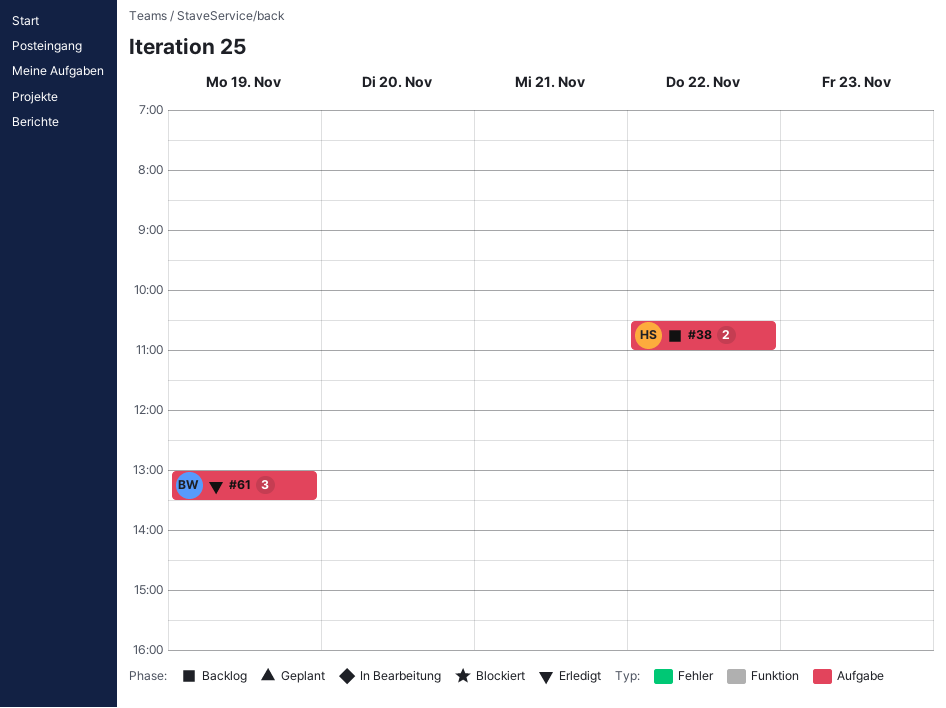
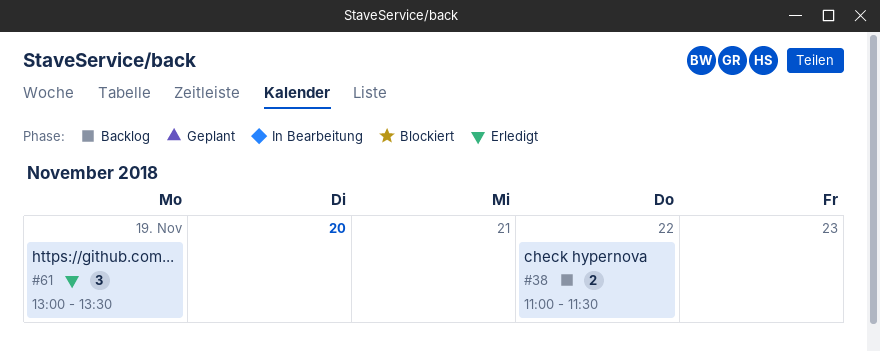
#38, begins: 10:30 -> 11:00
#38, ends: 11:00 -> 11:30

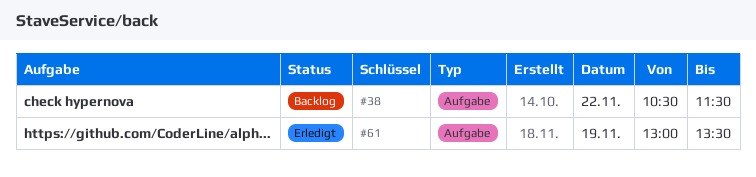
#38, begins: 11:00 -> 10:30

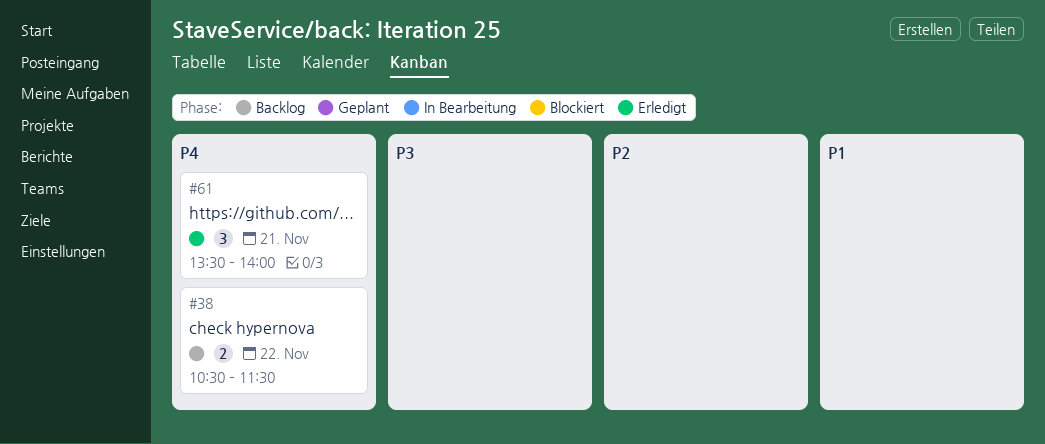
#61, day: Nov 19 -> Nov 21
#61, begins: 13:00 -> 13:30
#61, ends: 13:30 -> 14:00

